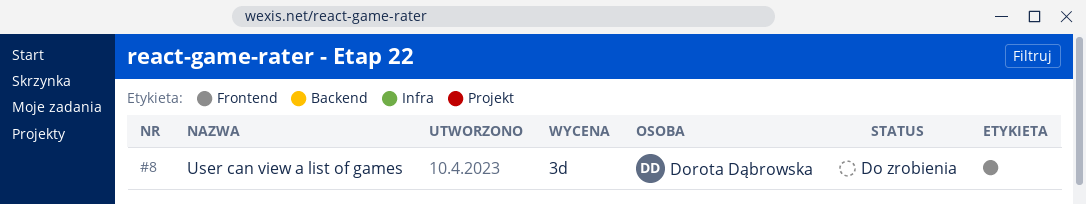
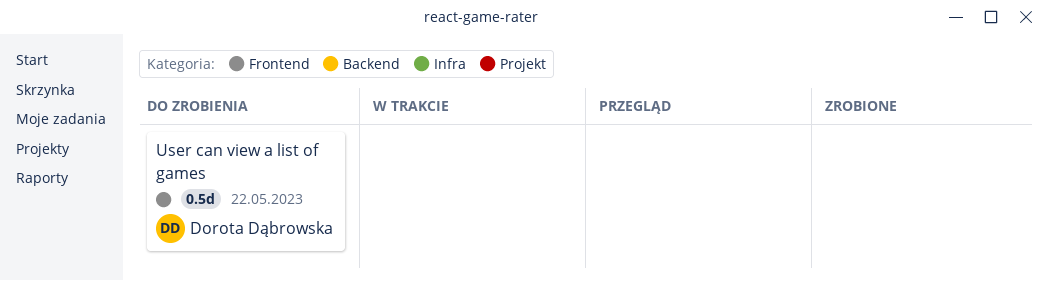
User can view a list of games, estimate: 3d -> 0.5d

